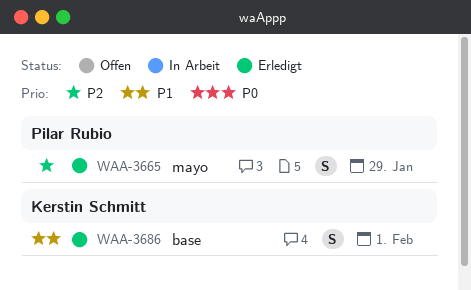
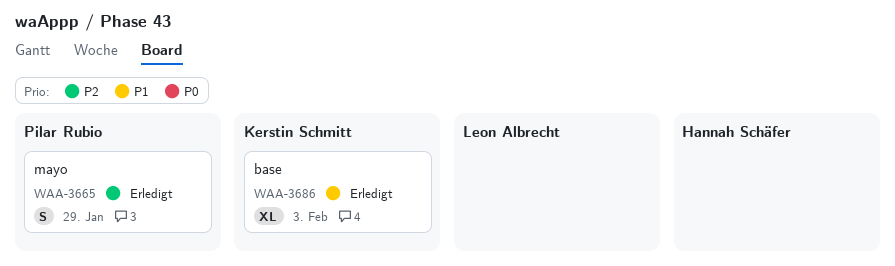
WAA-3686, estimate: S -> XL
WAA-3686, due: Feb 1 -> Feb 3

